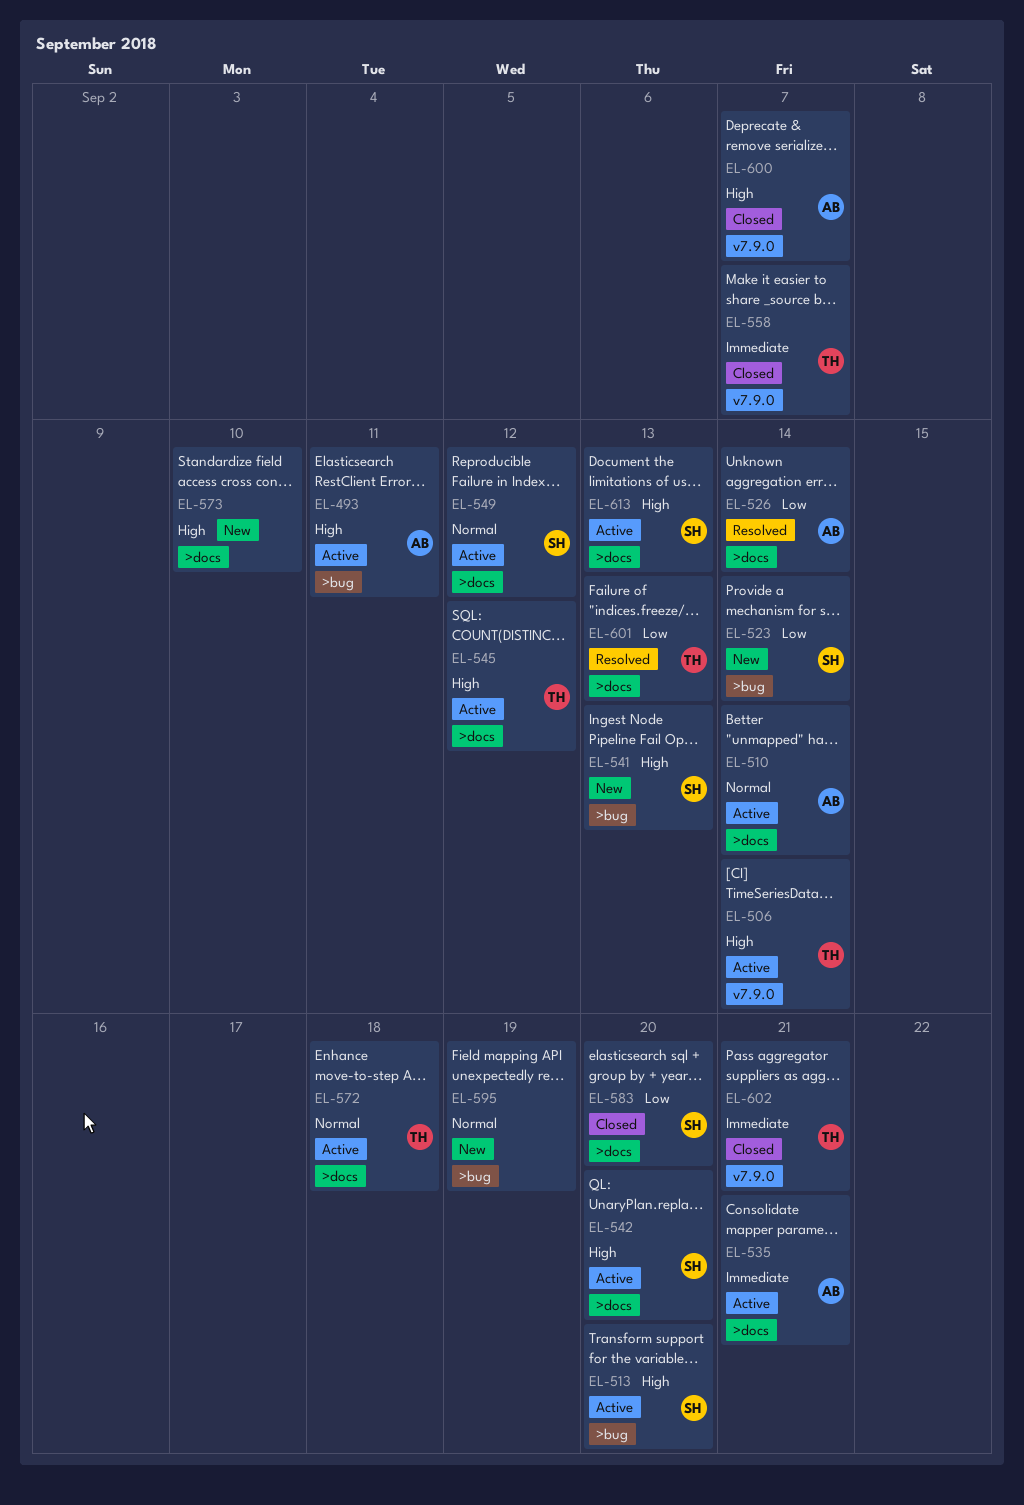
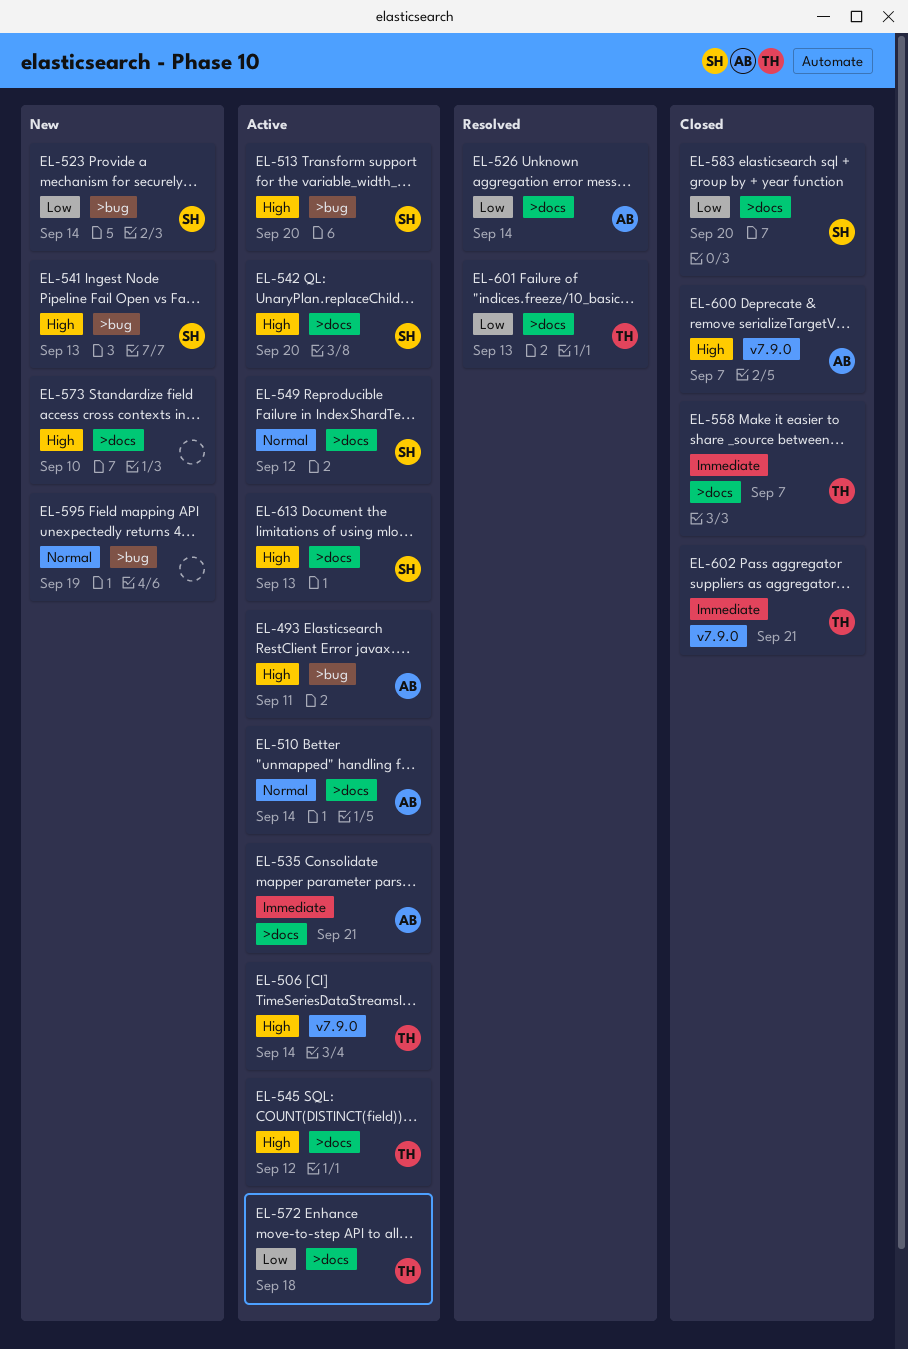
EL-558, label: v7.9.0 -> >docs
EL-572, priority: Normal -> Low

